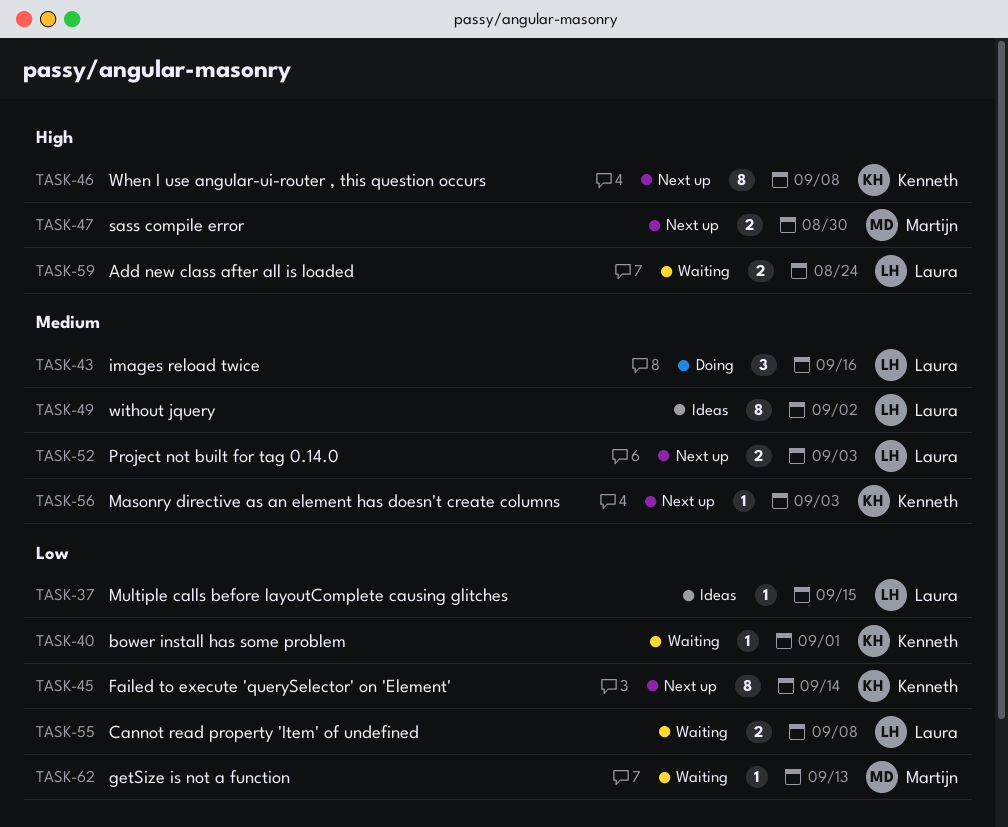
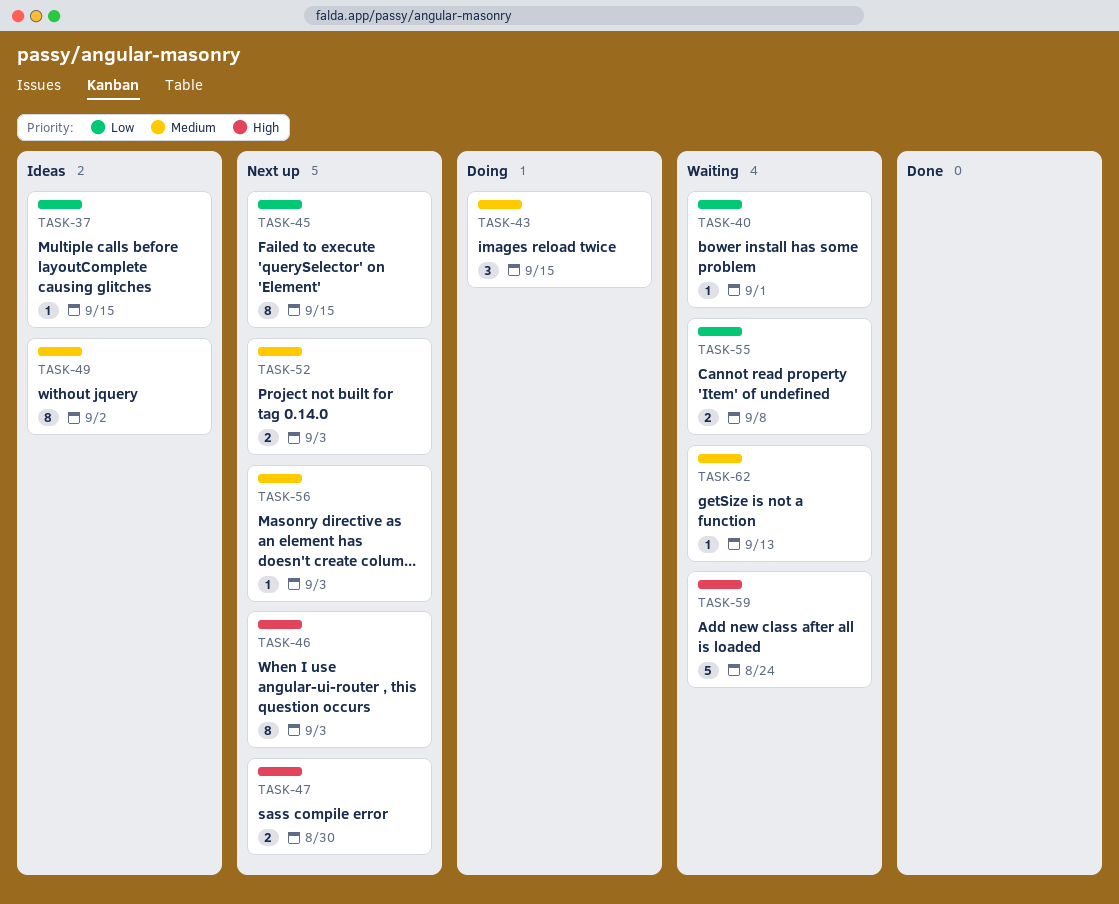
TASK-43, due: Sep 16 -> Sep 15
TASK-45, due: Sep 14 -> Sep 15
TASK-46, due: Sep 8 -> Sep 3
TASK-59, estimate: 2 -> 5
TASK-62, priority: Low -> Medium

